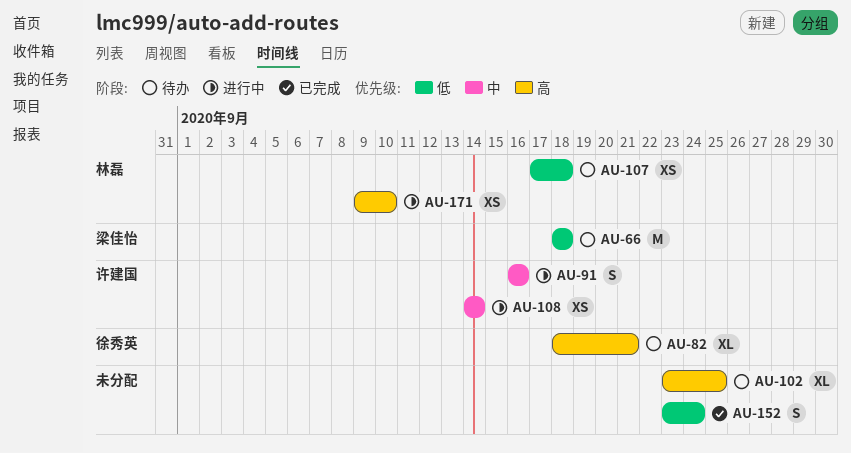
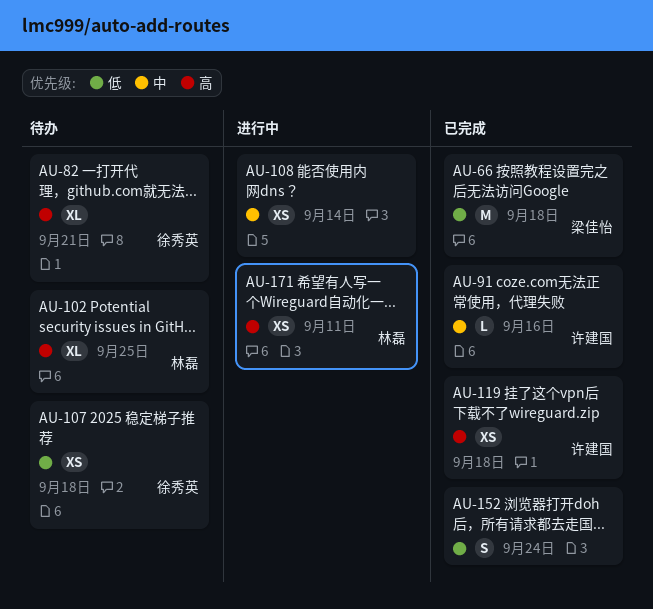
AU-66, status: 待办 -> 已完成
AU-91, status: 进行中 -> 已完成
AU-91, estimate: S -> L
AU-102, owner: none -> 林磊
AU-107, owner: 林磊 -> 徐秀英
AU-108, owner: 许建国 -> none
AU-119: none -> present
AU-171, due: Sep 10 -> Sep 11

